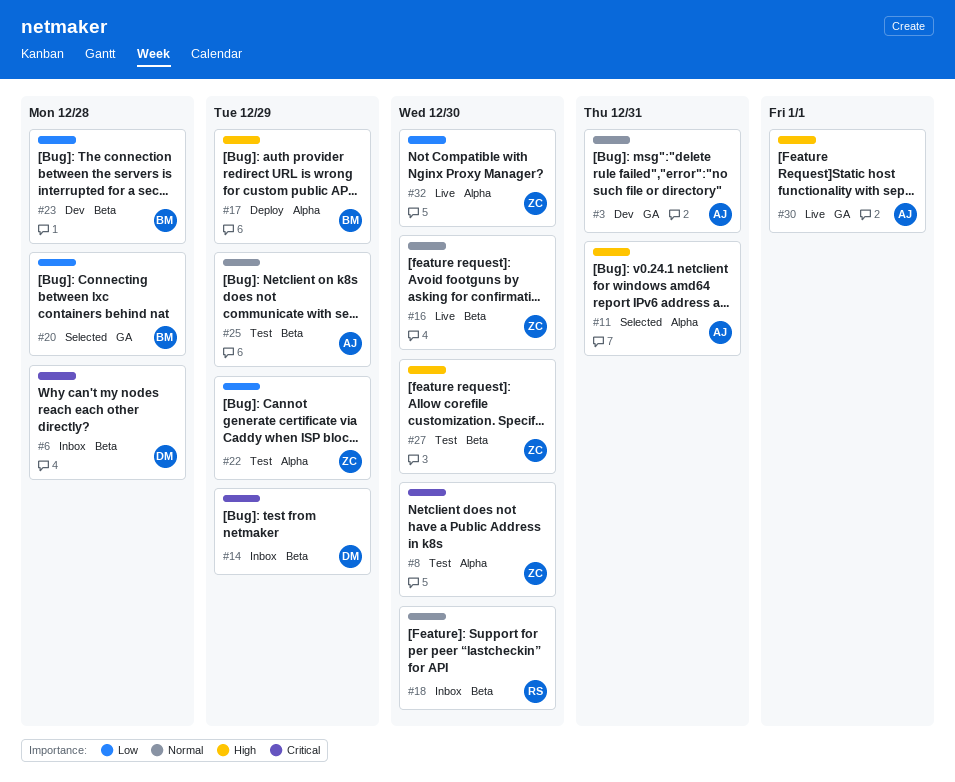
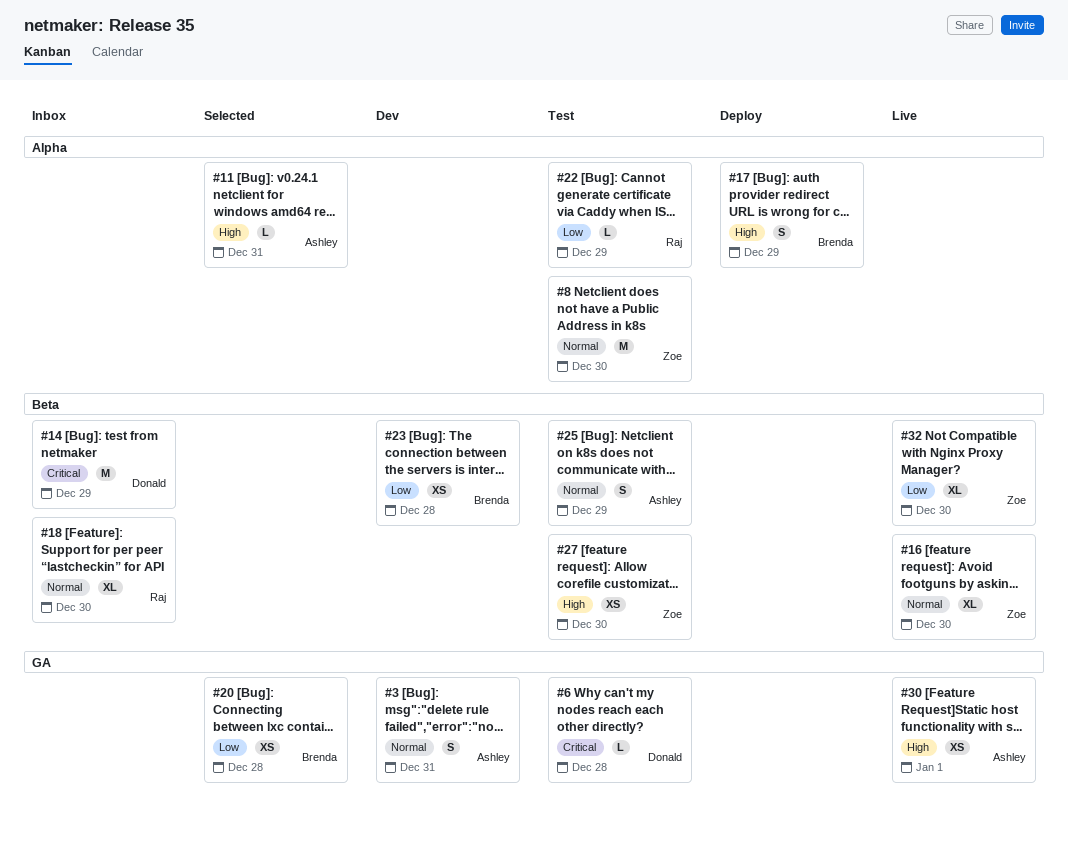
#6, status: Inbox -> Test
#6, label: Beta -> GA
#8, priority: Critical -> Normal
#22, owner: Zoe -> Raj
#32, label: Alpha -> Beta

